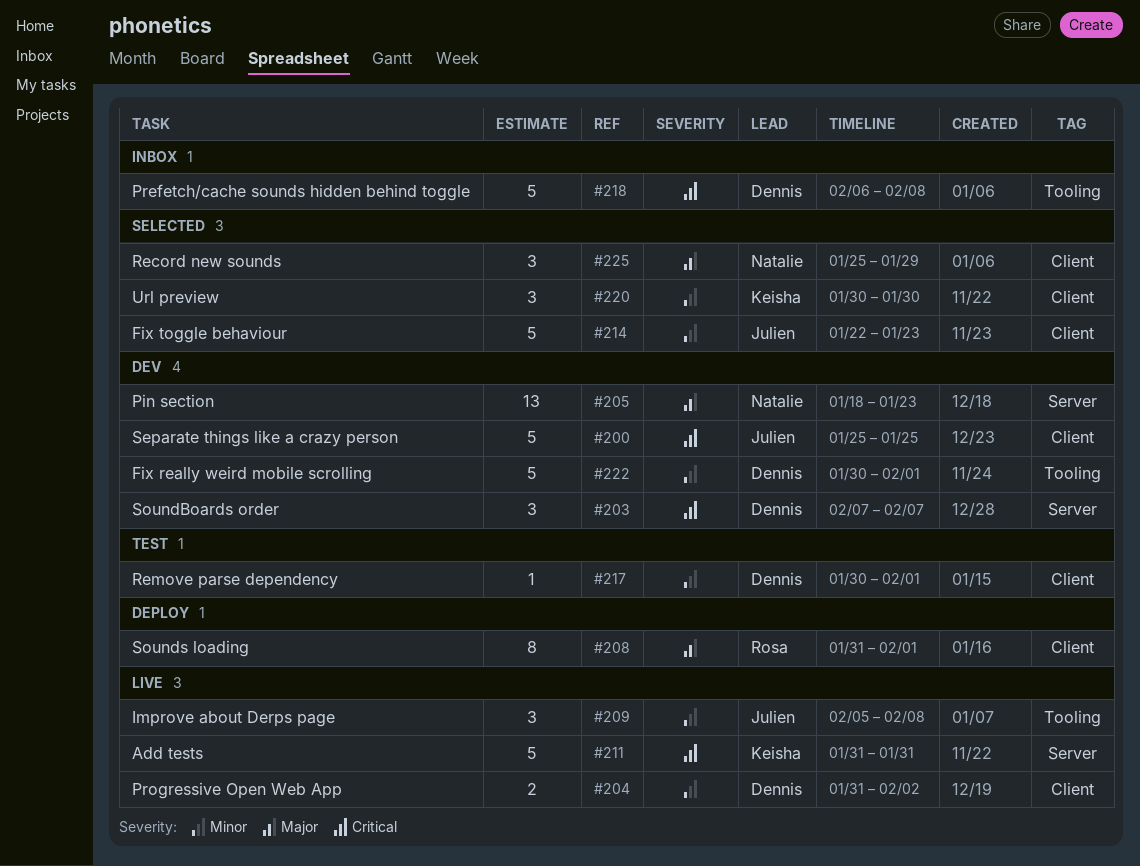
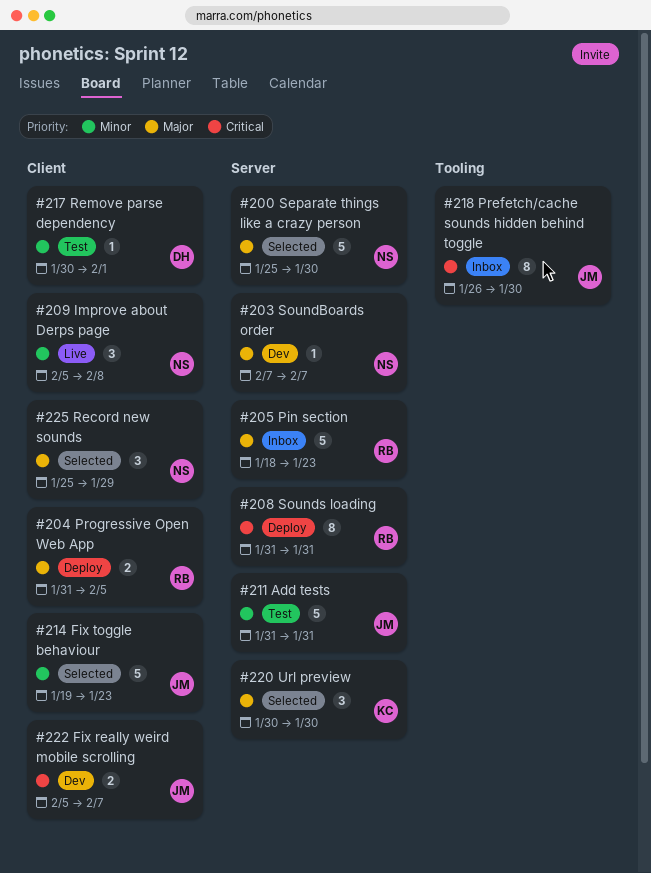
#200, status: Dev -> Selected
#200, owner: Julien -> Natalie
#200, priority: Critical -> Major
#200, label: Client -> Server
#200, due: Jan 25 -> Jan 30
#203, owner: Dennis -> Natalie
#203, priority: Critical -> Major
#203, estimate: 3 -> 1
#204, status: Live -> Deploy
#204, owner: Dennis -> Rosa
#204, priority: Minor -> Major
#204, due: Feb 2 -> Feb 5
#205, status: Dev -> Inbox
#205, owner: Natalie -> Rosa
#205, estimate: 13 -> 5
#208, priority: Major -> Critical
#208, label: Client -> Server
#208, due: Feb 1 -> Jan 31
#209, owner: Julien -> Natalie
#209, label: Tooling -> Client
#211, status: Live -> Test
#211, owner: Keisha -> Julien
#211, priority: Critical -> Minor
#214, start: Jan 22 -> Jan 19
#218, owner: Dennis -> Julien
#218, estimate: 5 -> 8
#218, start: Feb 6 -> Jan 26
#218, due: Feb 8 -> Jan 30
#220, priority: Minor -> Major
#220, label: Client -> Server
#222, owner: Dennis -> Julien
#222, priority: Minor -> Critical
#222, label: Tooling -> Client
#222, estimate: 5 -> 2
#222, start: Jan 30 -> Feb 5
#222, due: Feb 1 -> Feb 7

